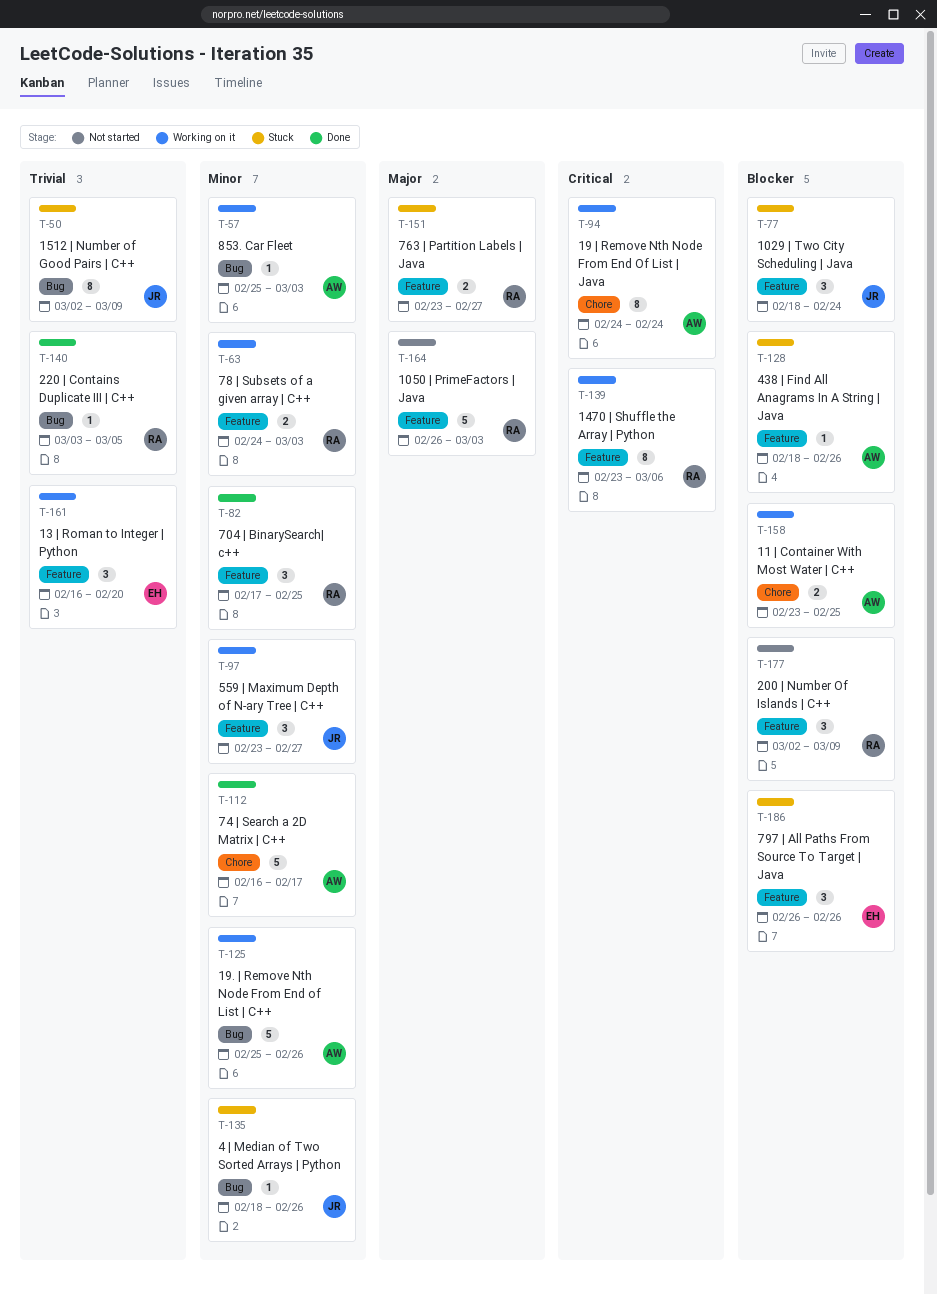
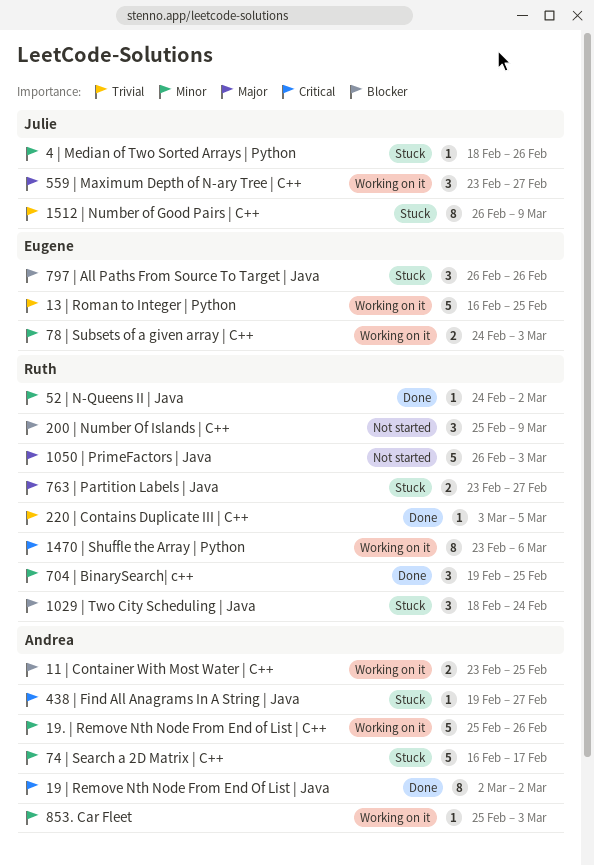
1029 | Two City Scheduling | Java, owner: Julie -> Ruth
13 | Roman to Integer | Python, estimate: 3 -> 5
13 | Roman to Integer | Python, due: Feb 20 -> Feb 25
1512 | Number of Good Pairs | C++, start: Mar 2 -> Feb 26
19 | Remove Nth Node From End Of List | Java, status: Working on it -> Done
19 | Remove Nth Node From End Of List | Java, start: Feb 24 -> Mar 2
19 | Remove Nth Node From End Of List | Java, due: Feb 24 -> Mar 2
200 | Number Of Islands | C++, start: Mar 2 -> Feb 25
438 | Find All Anagrams In A String | Java, priority: Blocker -> Critical
438 | Find All Anagrams In A String | Java, start: Feb 18 -> Feb 19
438 | Find All Anagrams In A String | Java, due: Feb 26 -> Feb 27
52 | N-Queens II | Java: none -> present
559 | Maximum Depth of N-ary Tree | C++, priority: Minor -> Major
704 | BinarySearch| c++, start: Feb 17 -> Feb 19
74 | Search a 2D Matrix | C++, status: Done -> Stuck
78 | Subsets of a given array | C++, owner: Ruth -> Eugene

